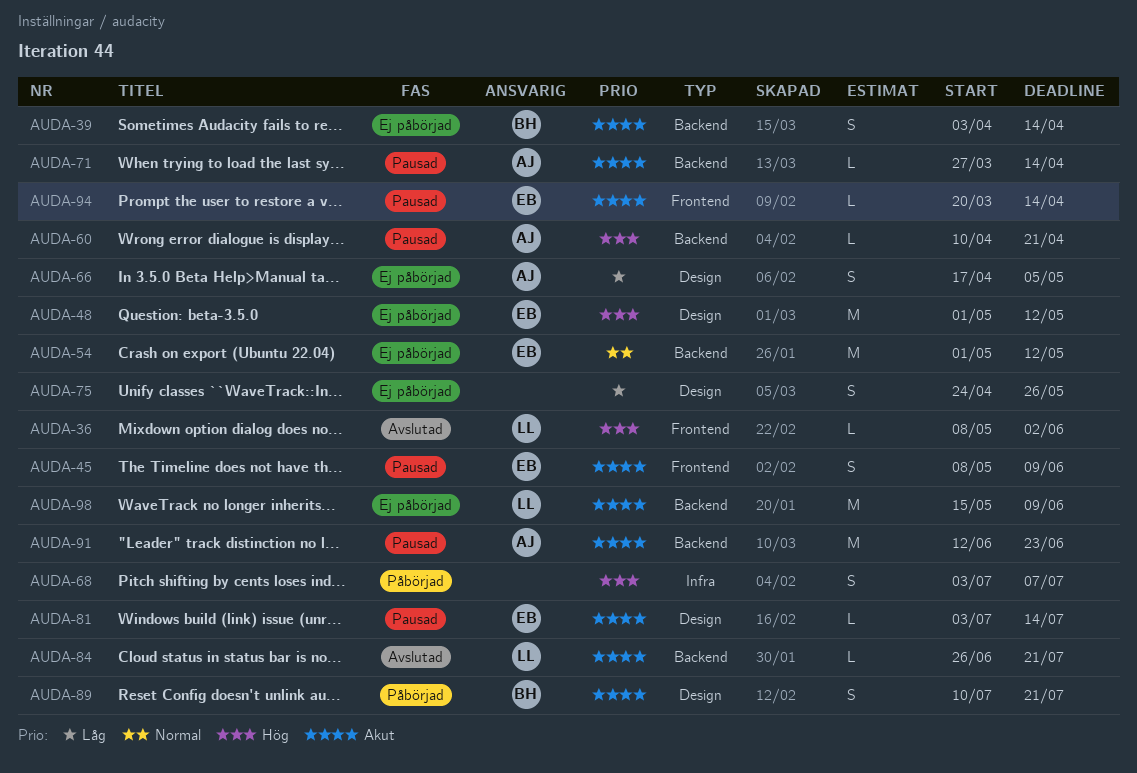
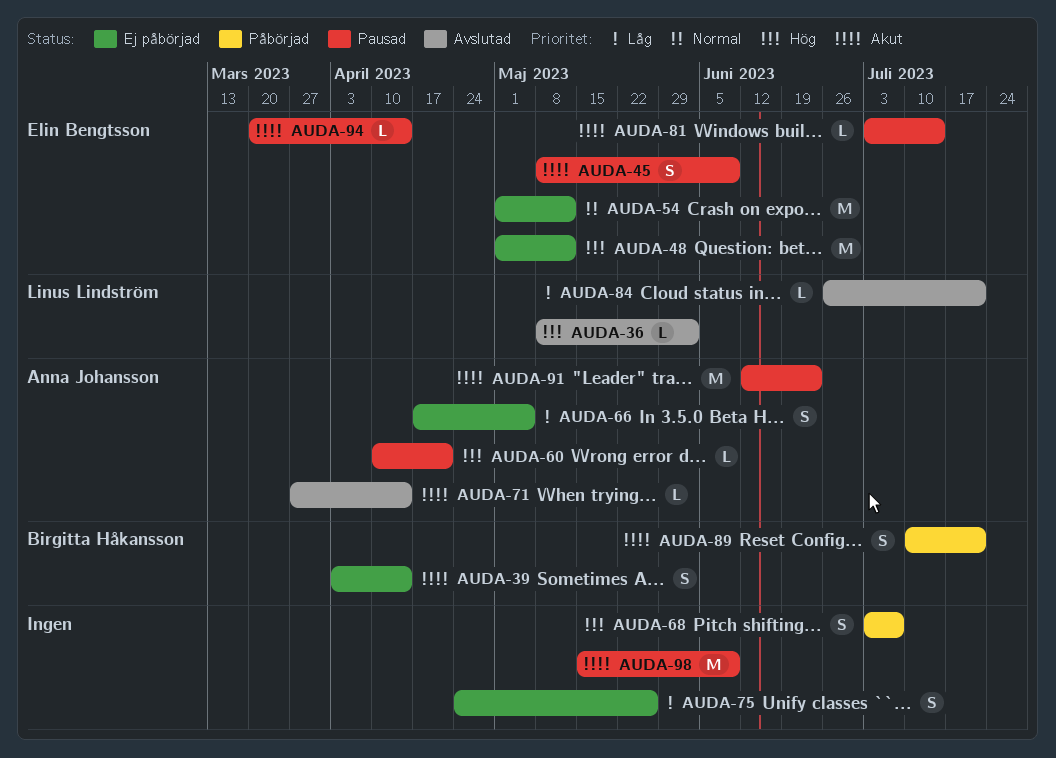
AUDA-71, status: Pausad -> Avslutad
AUDA-84, priority: Akut -> Låg
AUDA-98, status: Ej påbörjad -> Pausad
AUDA-98, owner: Linus Lindström -> none

